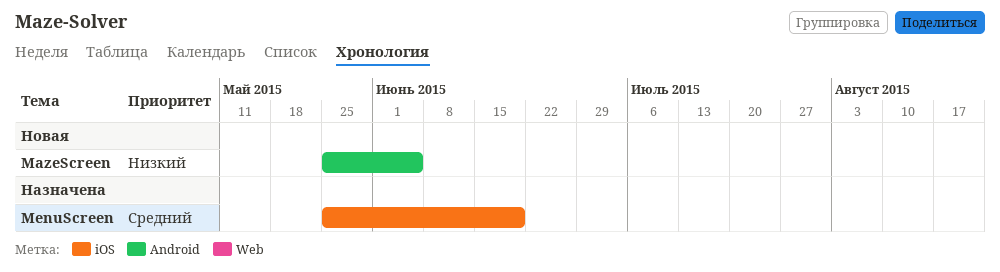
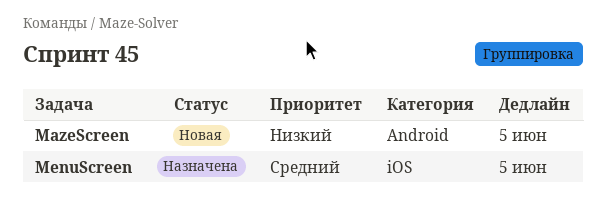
MenuScreen, due: Jun 19 -> Jun 5

